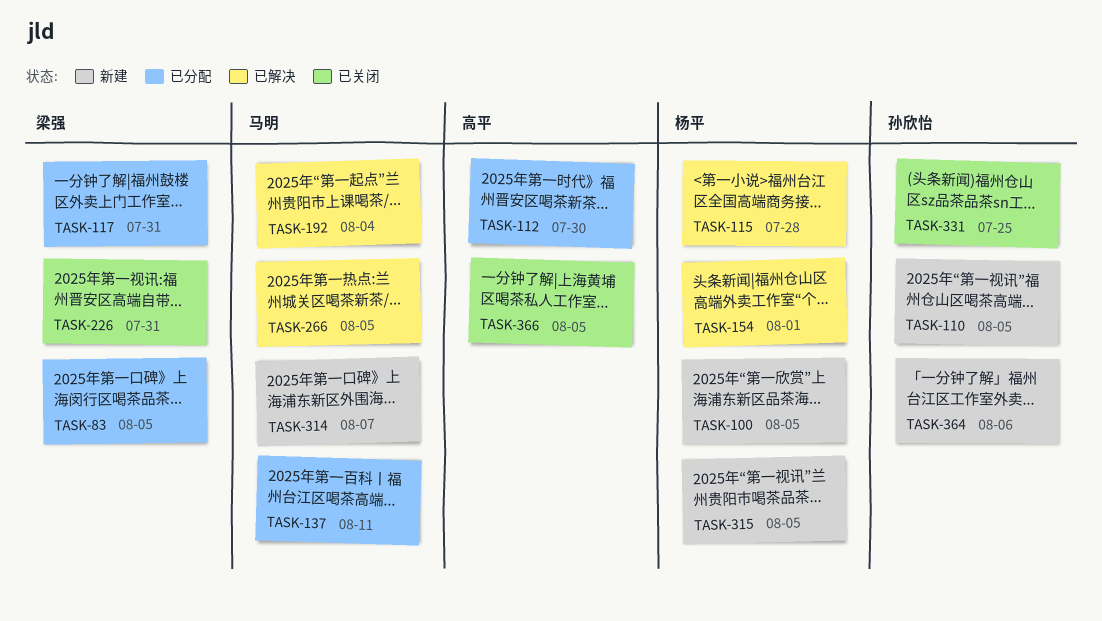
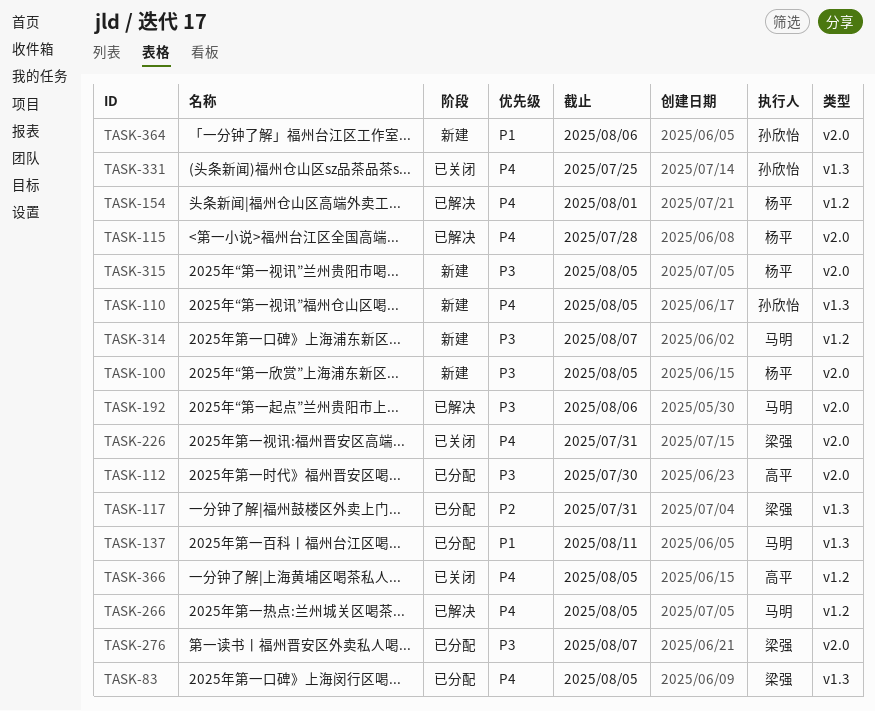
TASK-192, due: Aug 4 -> Aug 6
TASK-276: none -> present

